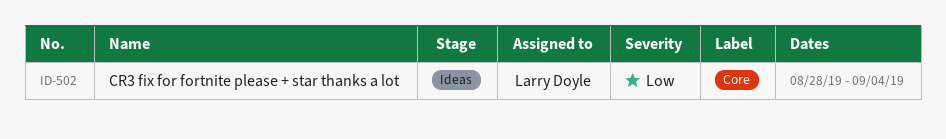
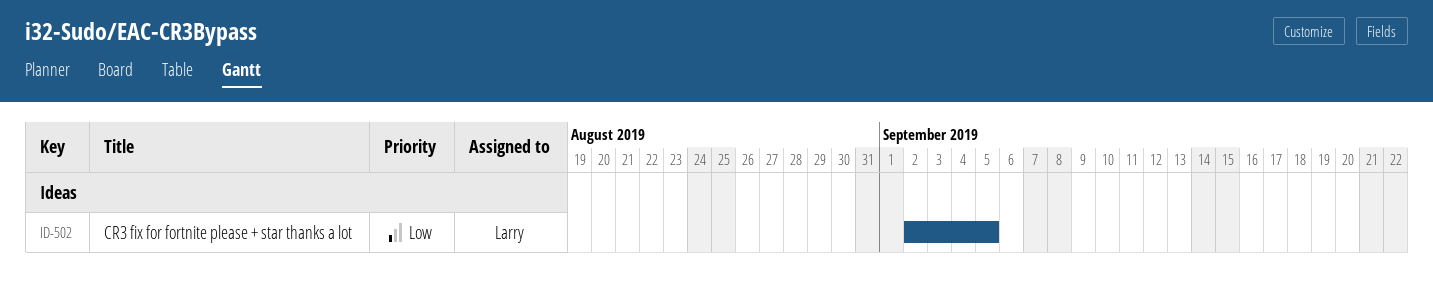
ID-502, start: Aug 28 -> Sep 2
ID-502, due: Sep 4 -> Sep 5

